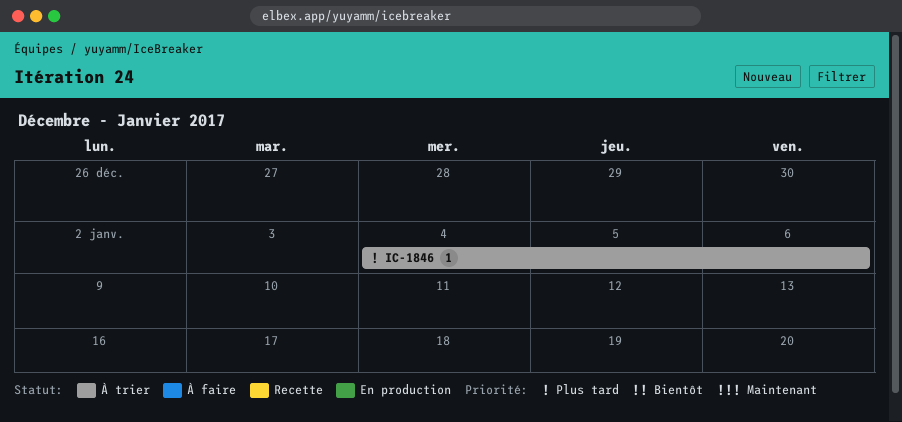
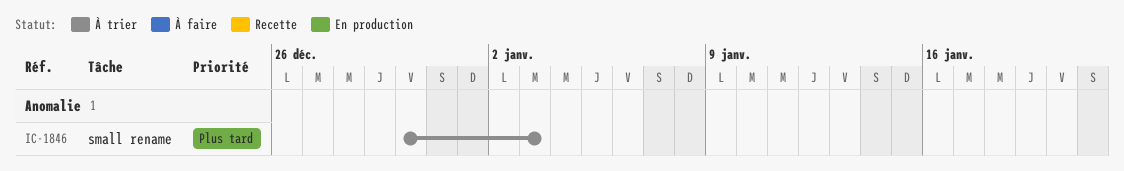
IC-1846, start: Jan 4 -> Dec 30
IC-1846, due: Jan 6 -> Jan 3

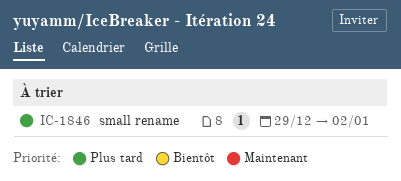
IC-1846, start: Dec 30 -> Dec 29
IC-1846, due: Jan 3 -> Jan 2

